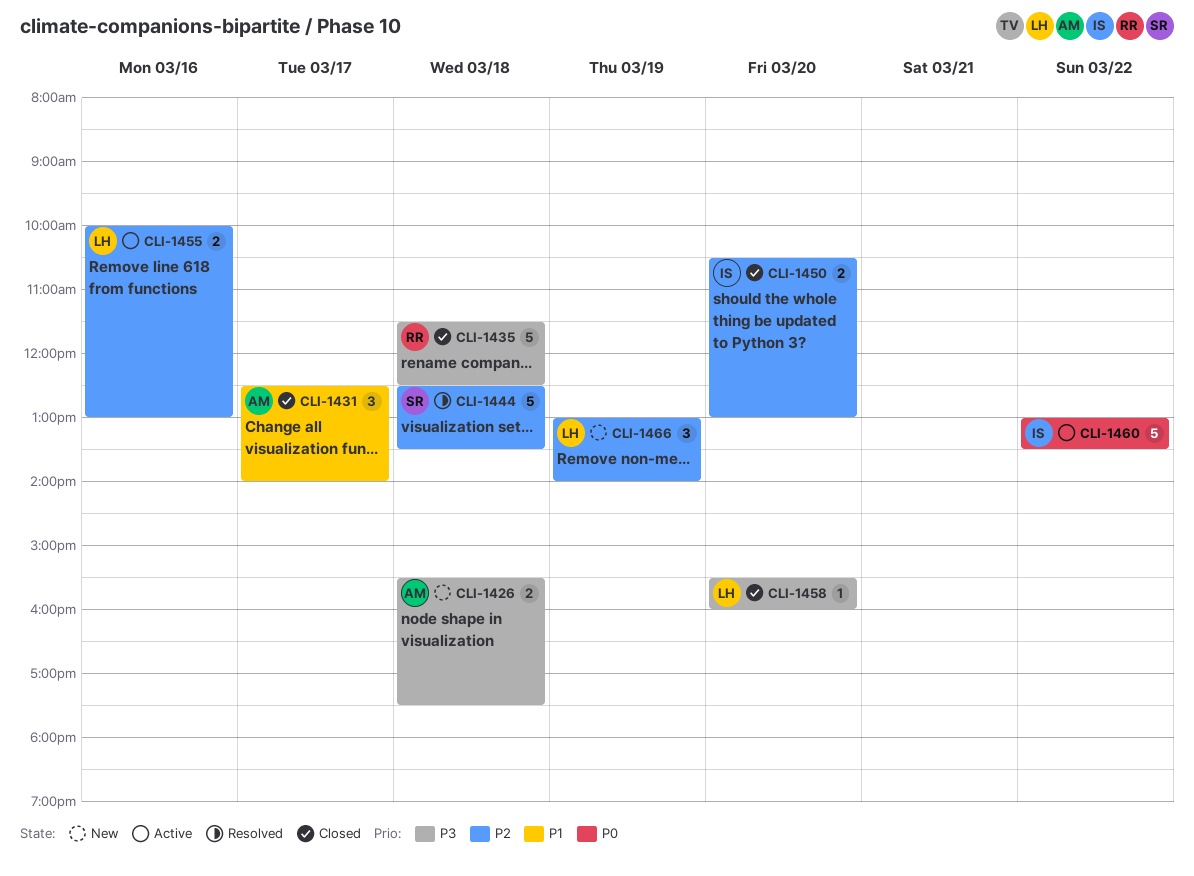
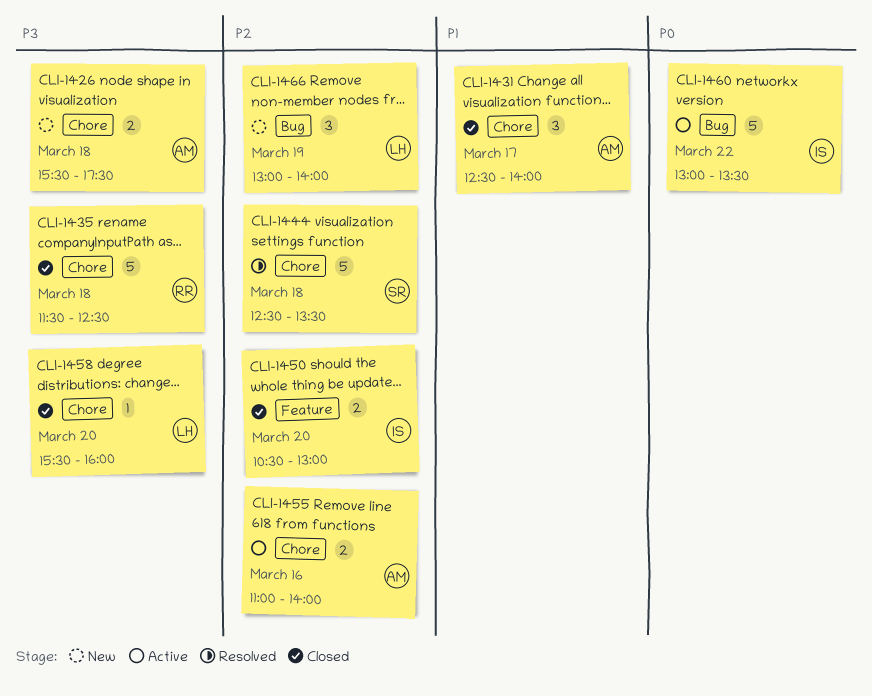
CLI-1455, owner: LH -> AM
CLI-1455, begins: 10:00 -> 11:00
CLI-1455, ends: 13:00 -> 14:00

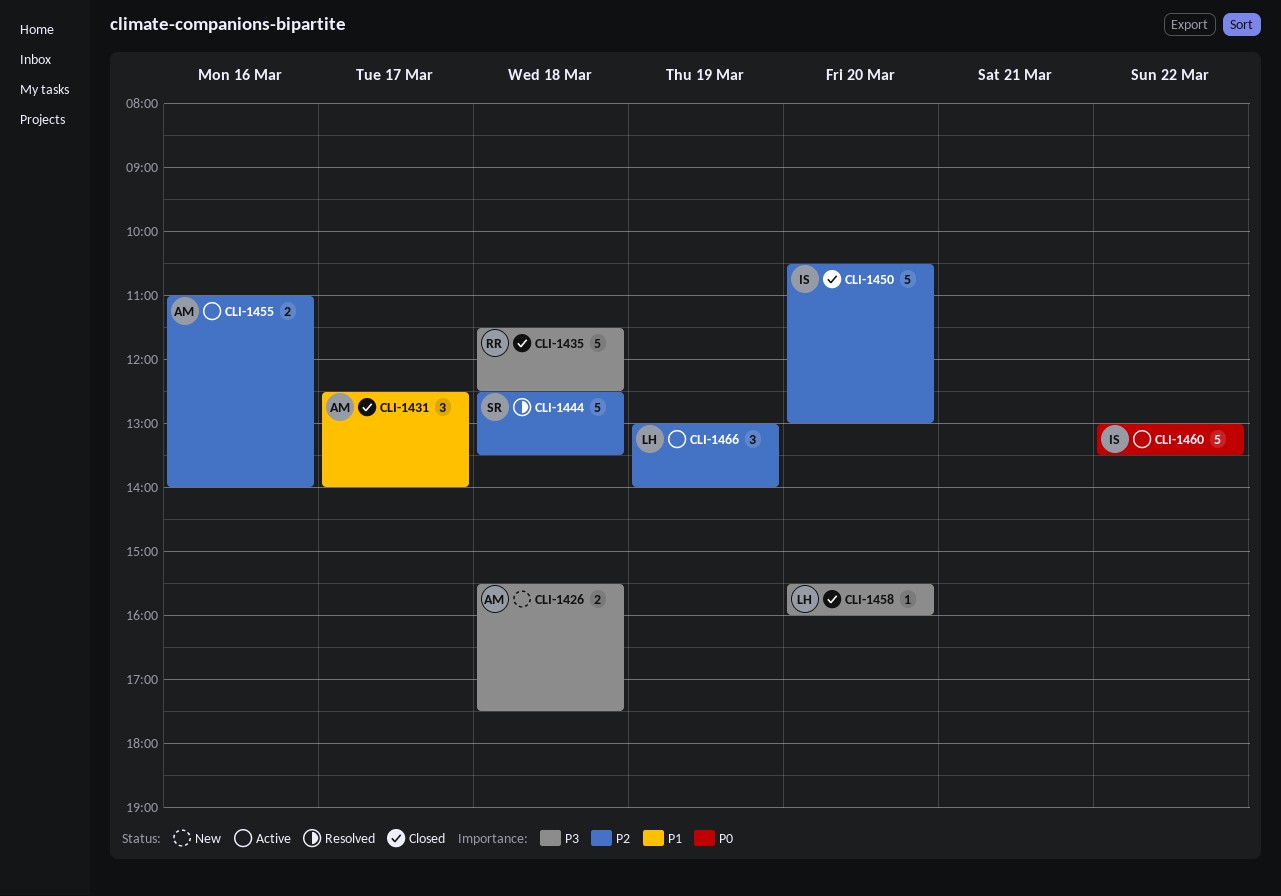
CLI-1450, estimate: 2 -> 5
CLI-1466, status: New -> Active

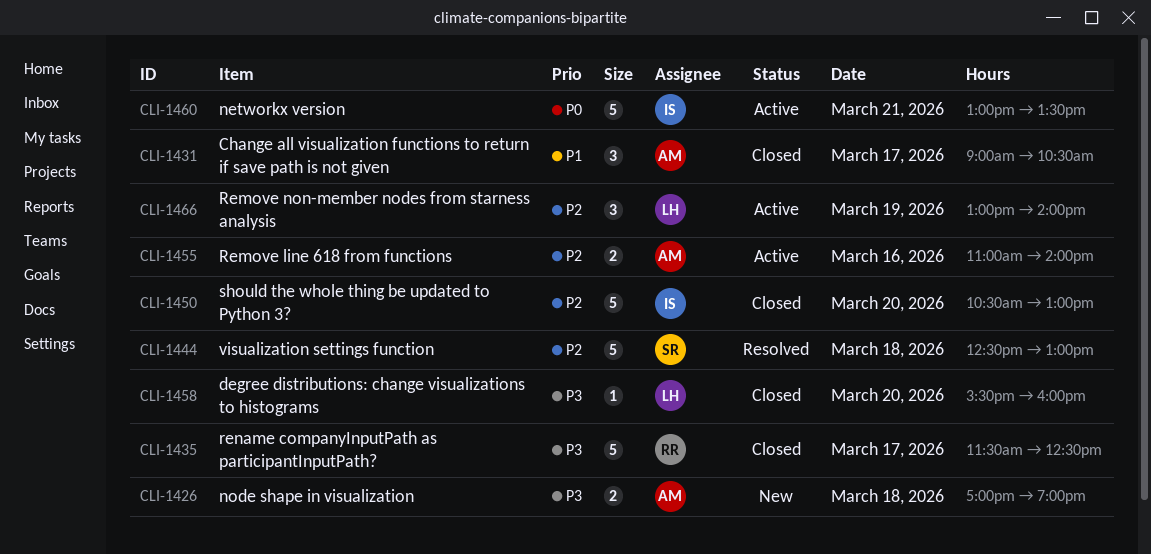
CLI-1426, begins: 15:30 -> 17:00
CLI-1426, ends: 17:30 -> 19:00
CLI-1431, begins: 12:30 -> 09:00
CLI-1431, ends: 14:00 -> 10:30
CLI-1435, day: Mar 18 -> Mar 17
CLI-1444, ends: 13:30 -> 13:00
CLI-1460, day: Mar 22 -> Mar 21

